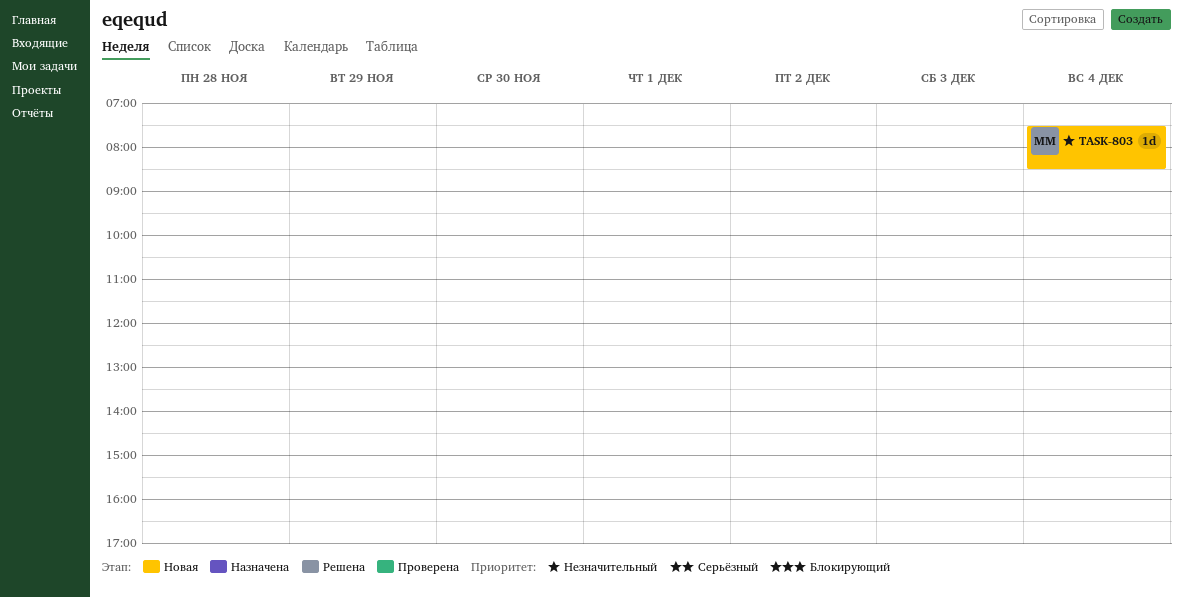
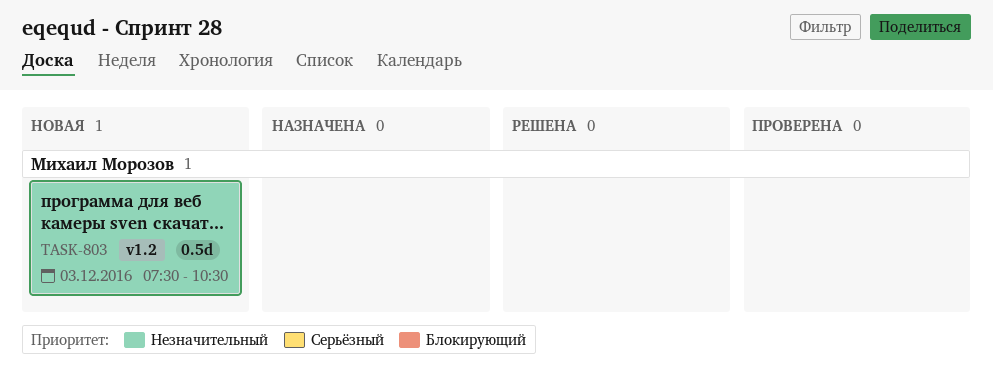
TASK-803, estimate: 1d -> 0.5d
TASK-803, day: Dec 4 -> Dec 3
TASK-803, ends: 08:30 -> 10:30

